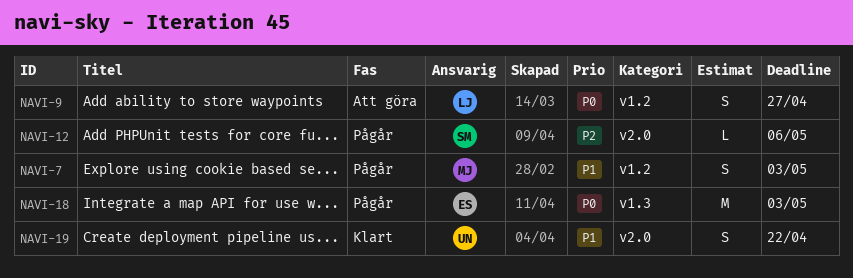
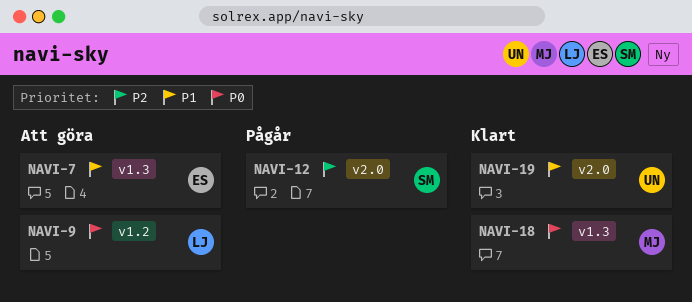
NAVI-7, status: Pågår -> Att göra
NAVI-7, owner: MJ -> ES
NAVI-7, label: v1.2 -> v1.3
NAVI-18, status: Pågår -> Klart
NAVI-18, owner: ES -> MJ

